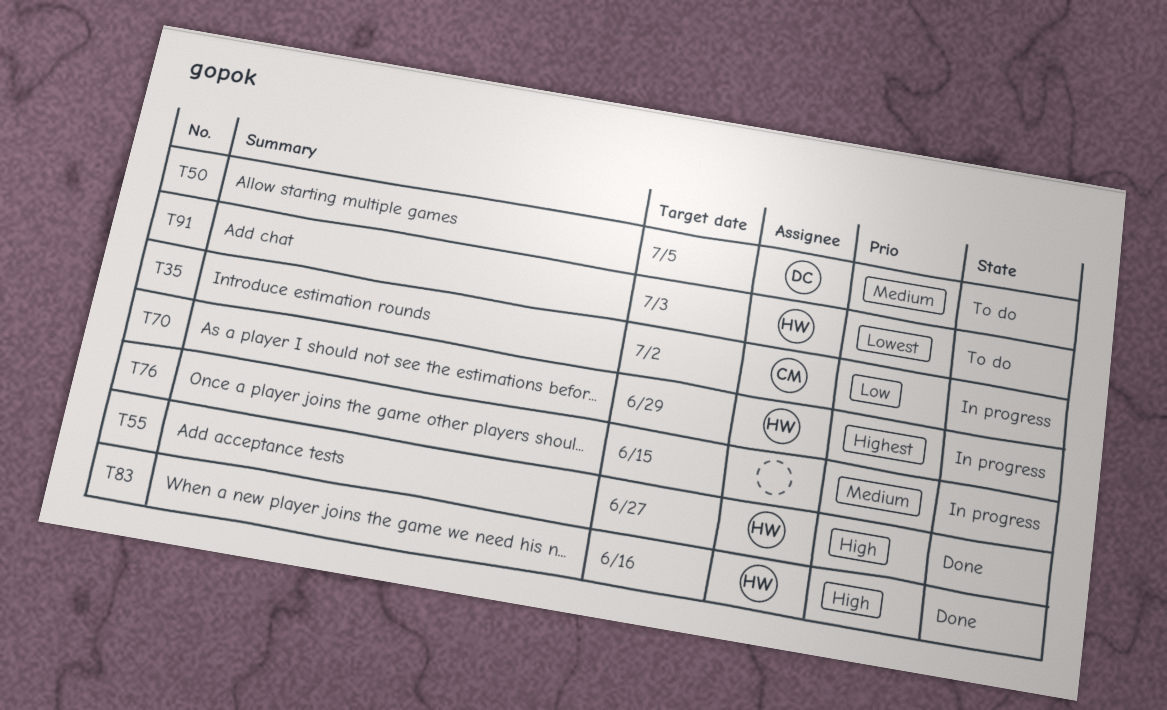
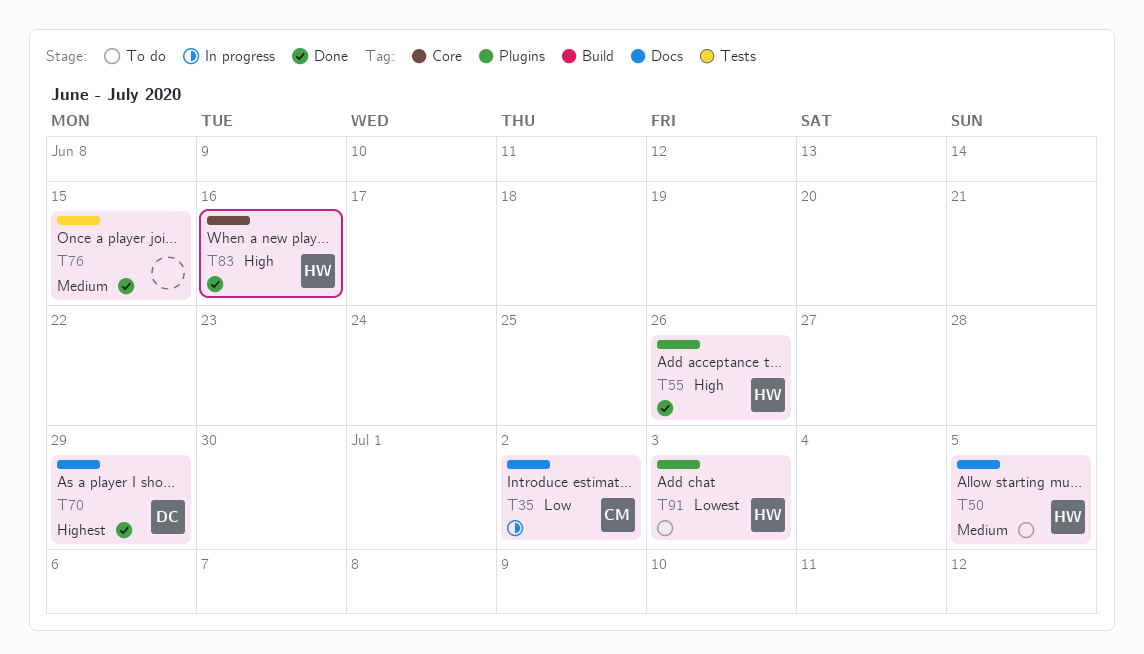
T50, owner: DC -> HW
T55, due: Jun 27 -> Jun 26
T70, status: In progress -> Done
T70, owner: HW -> DC
T76, status: In progress -> Done

